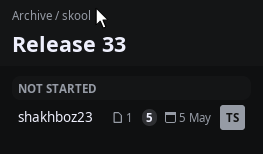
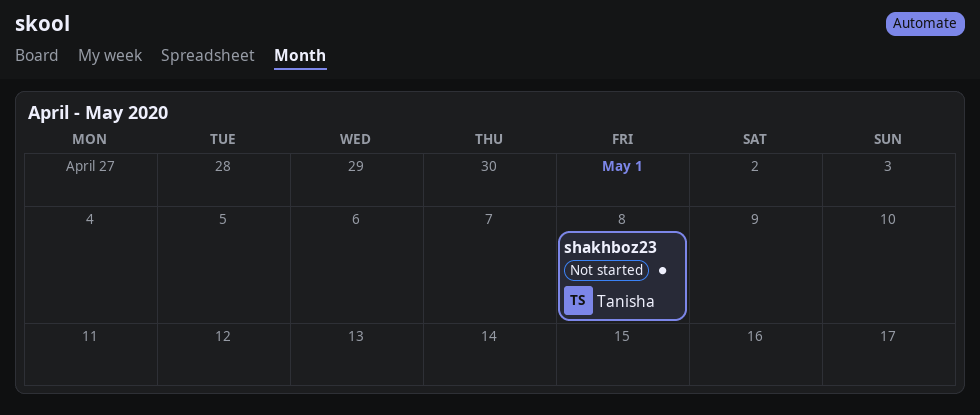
shakhboz23, estimate: 5 -> 1
shakhboz23, due: May 5 -> May 8

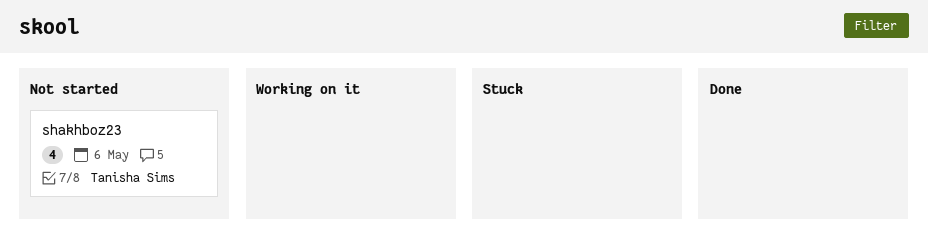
shakhboz23, estimate: 1 -> 4
shakhboz23, due: May 8 -> May 6

